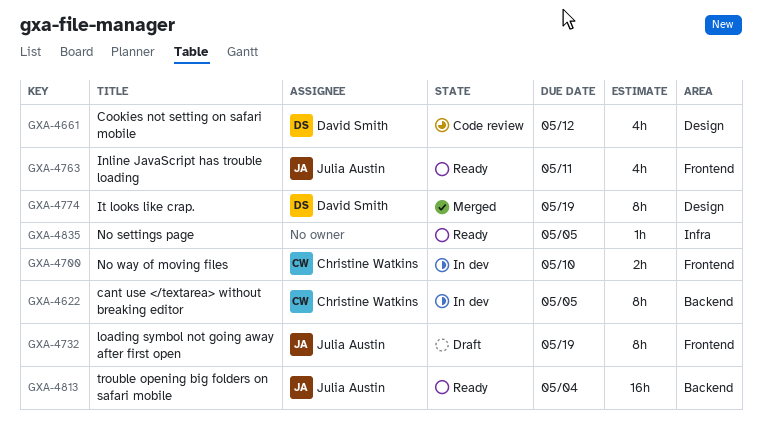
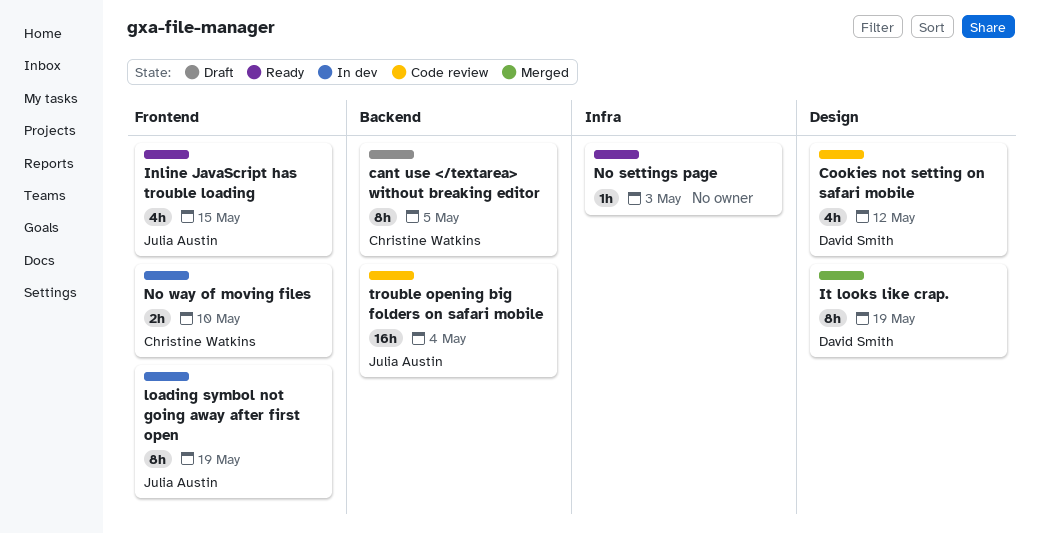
cant use </textarea> without breaking editor, status: In dev -> Draft
Inline JavaScript has trouble loading, due: May 11 -> May 15
loading symbol not going away after first open, status: Draft -> In dev
No settings page, due: May 5 -> May 3
trouble opening big folders on safari mobile, status: Ready -> Code review

